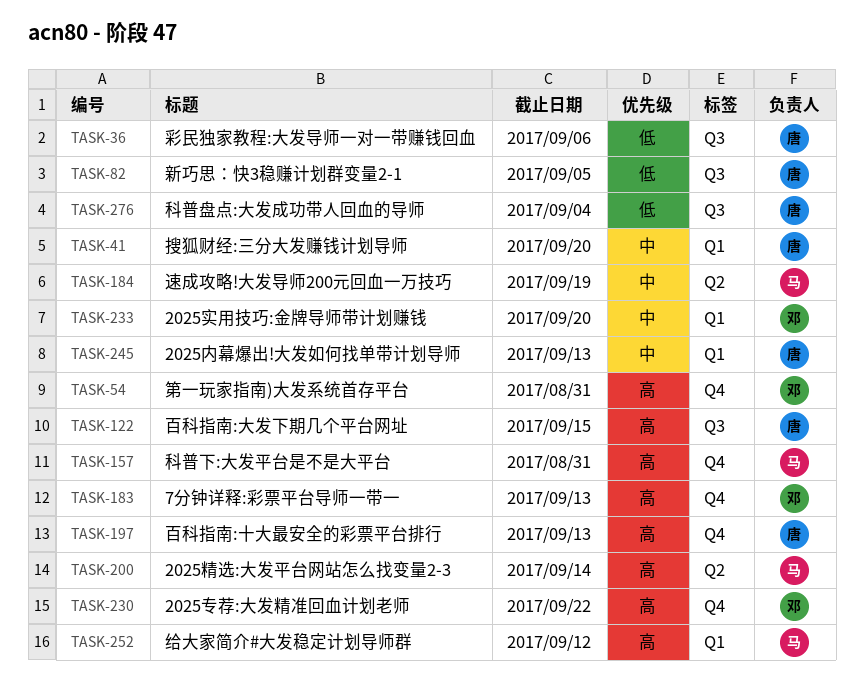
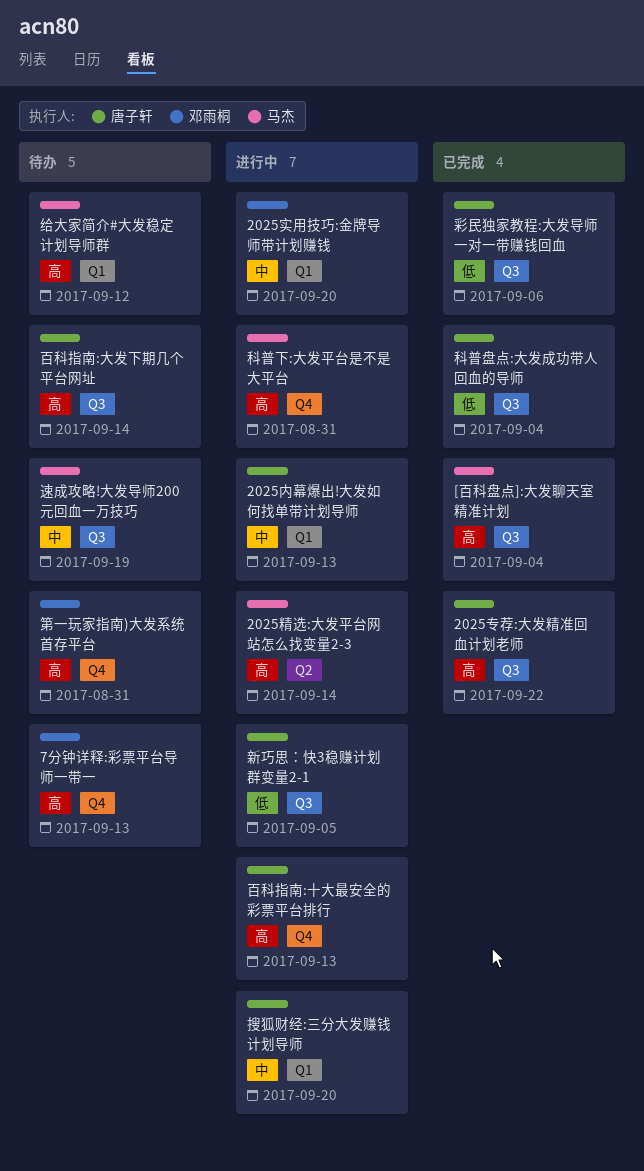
2025专荐:大发精准回血计划老师, owner: 邓雨桐 -> 唐子轩
2025专荐:大发精准回血计划老师, label: Q4 -> Q3
[百科盘点]:大发聊天室精准计划: none -> present
百科指南:大发下期几个平台网址, due: Sep 15 -> Sep 14
速成攻略!大发导师200元回血一万技巧, label: Q2 -> Q3

